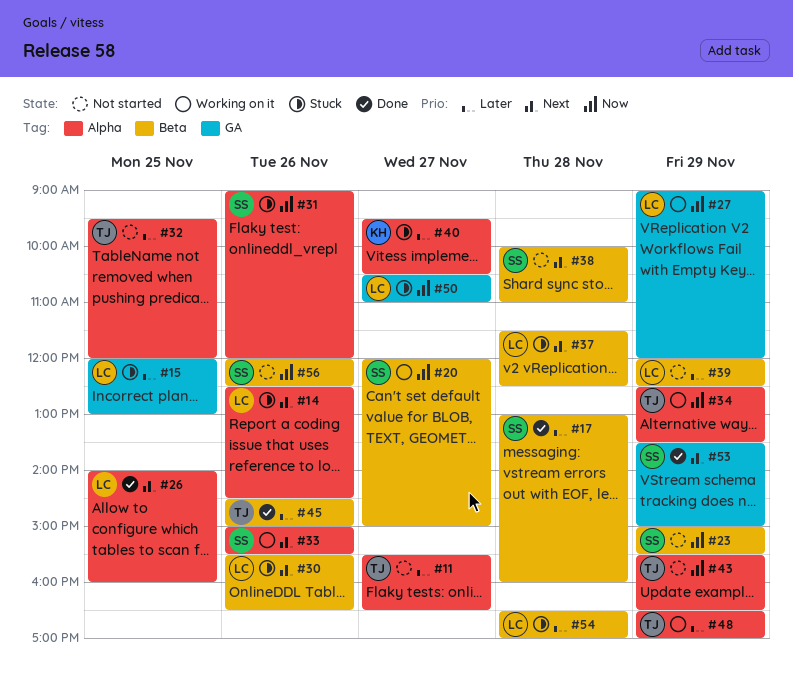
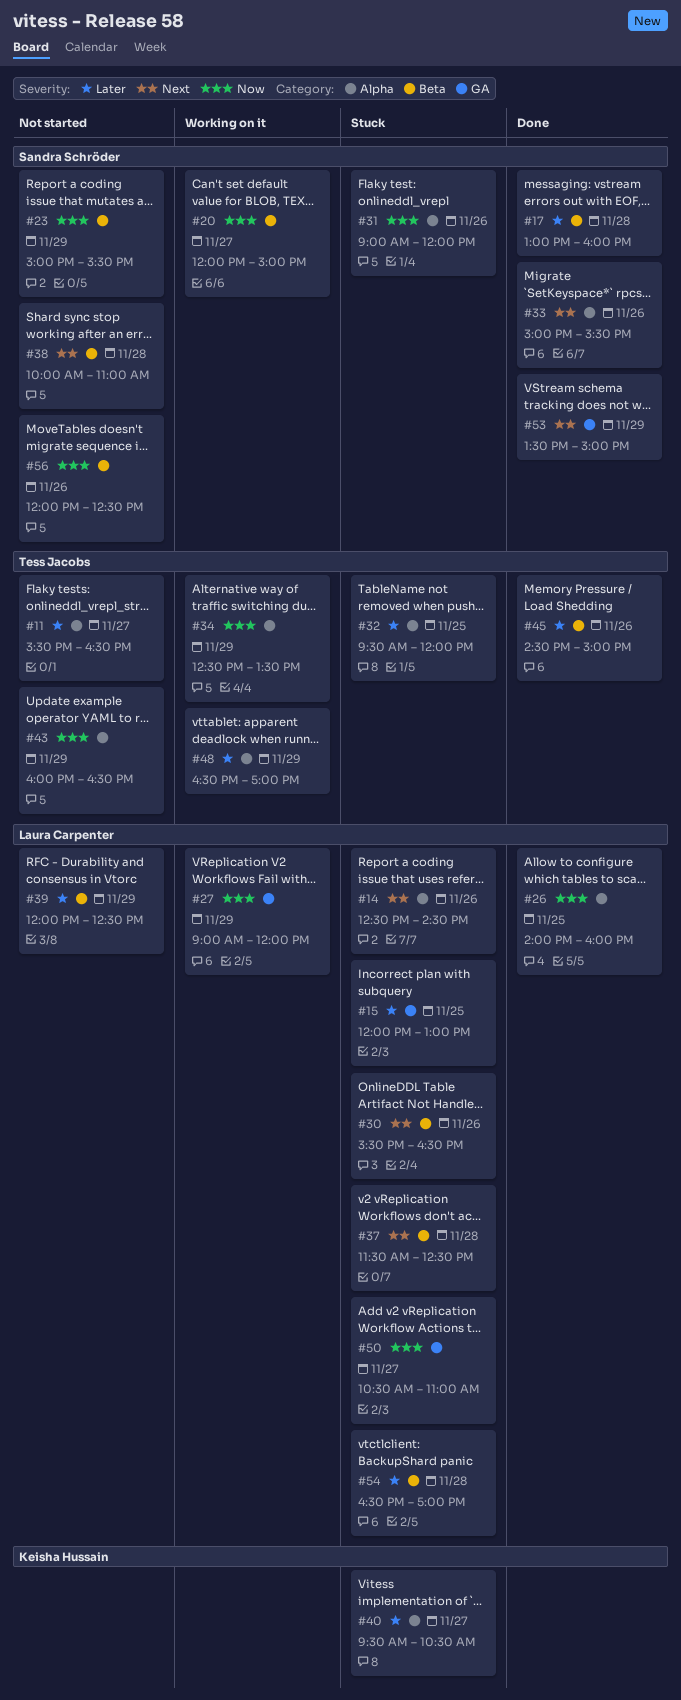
#26, priority: Next -> Now
#32, status: Not started -> Stuck
#33, status: Working on it -> Done
#43, begins: 15:30 -> 16:00

